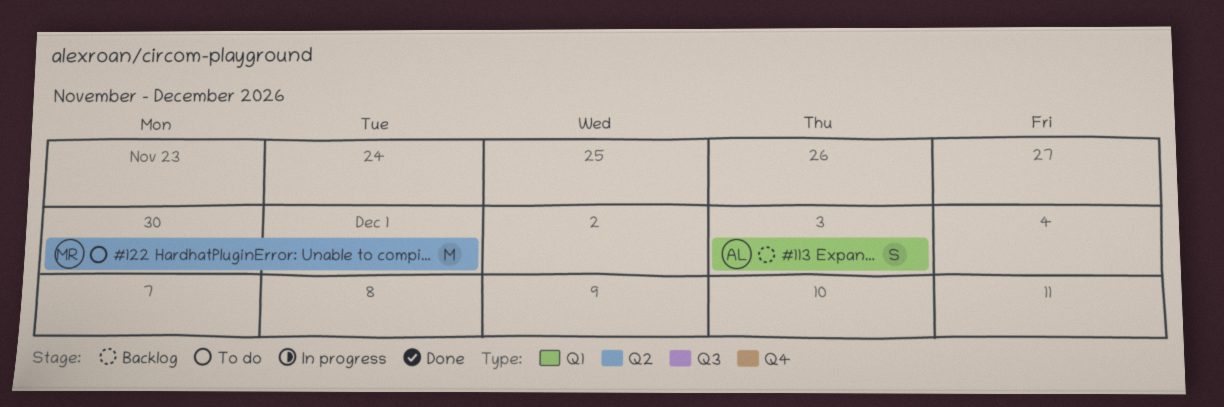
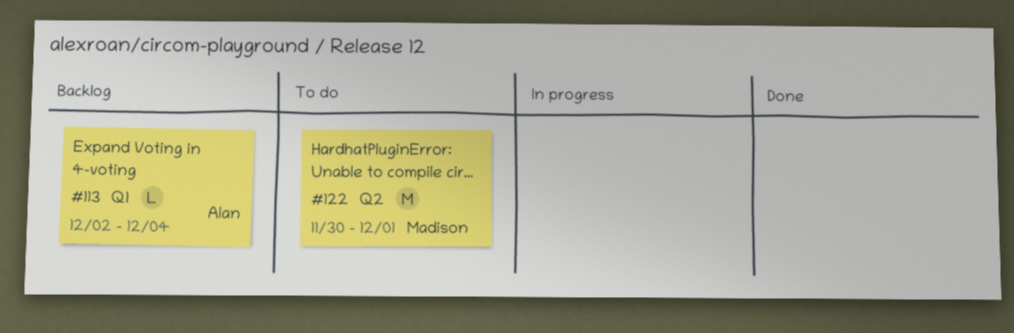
#113, estimate: S -> L
#113, start: Dec 3 -> Dec 2
#113, due: Dec 3 -> Dec 4

